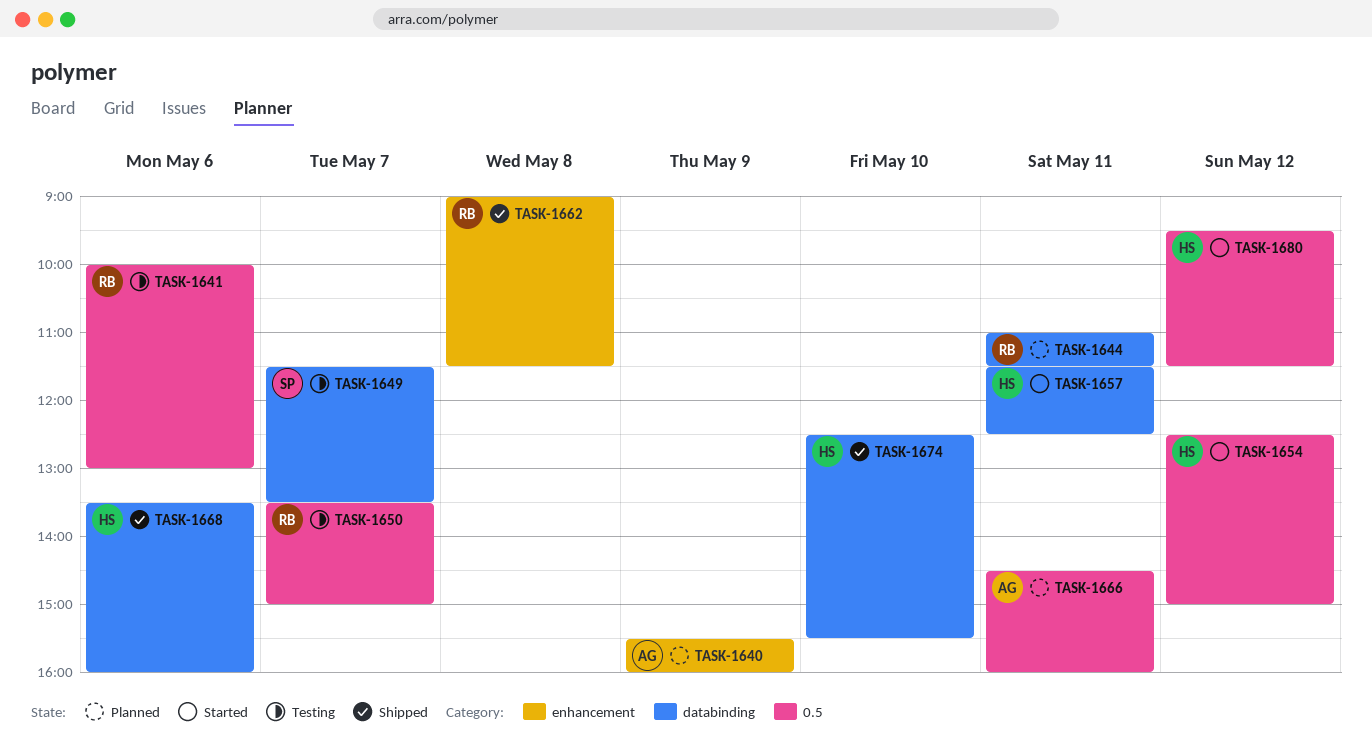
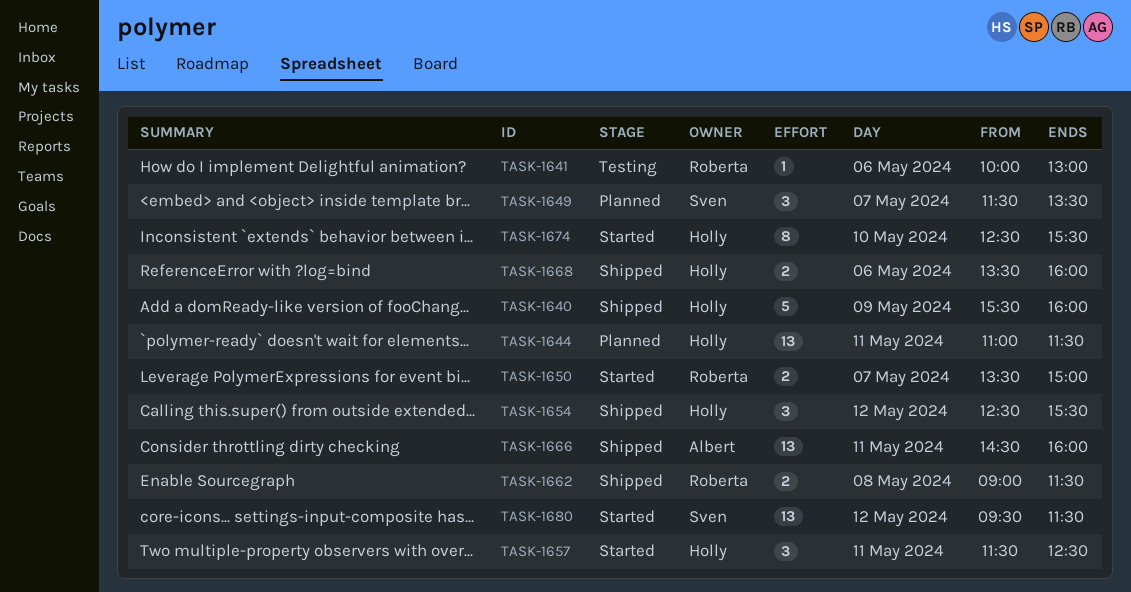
TASK-1640, status: Planned -> Shipped
TASK-1640, owner: Albert -> Holly
TASK-1644, owner: Roberta -> Holly
TASK-1649, status: Testing -> Planned
TASK-1650, status: Testing -> Started
TASK-1654, status: Started -> Shipped
TASK-1654, ends: 15:00 -> 15:30
TASK-1666, status: Planned -> Shipped
TASK-1674, status: Shipped -> Started
TASK-1680, owner: Holly -> Sven

